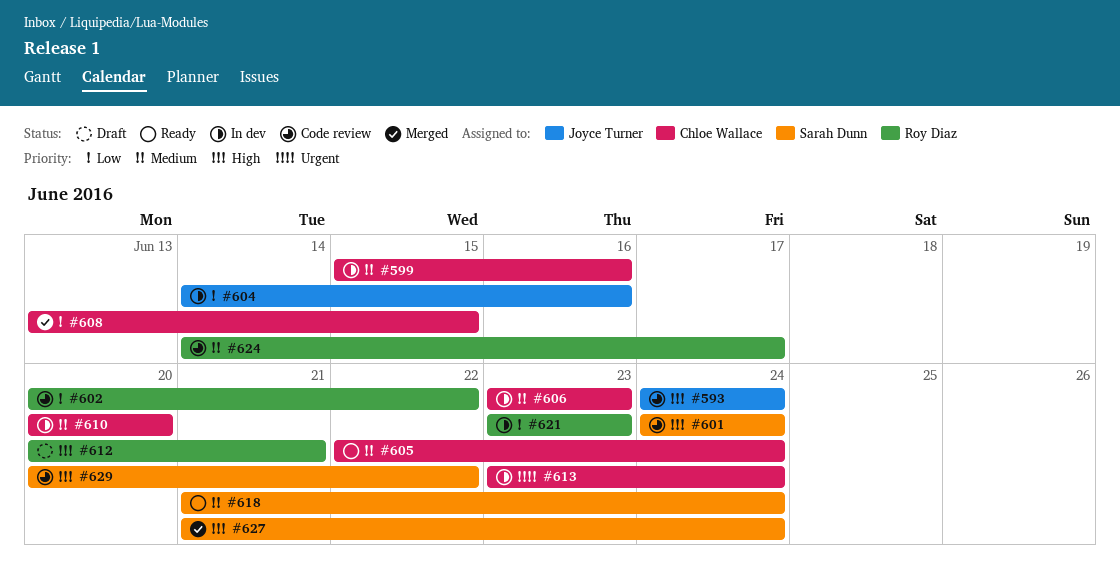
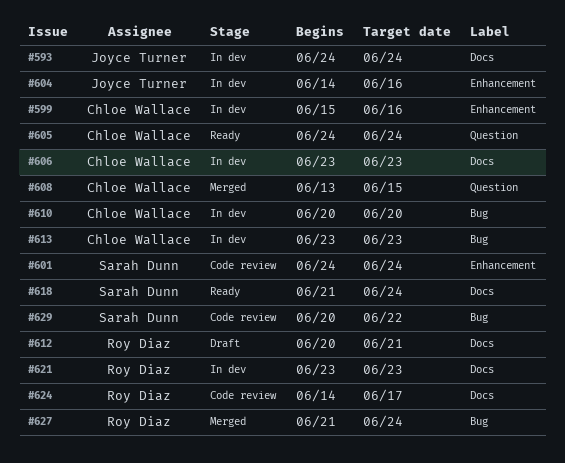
#593, status: Code review -> In dev
#602: present -> none
#605, start: Jun 22 -> Jun 24
#613, due: Jun 24 -> Jun 23
#627, owner: Sarah Dunn -> Roy Diaz

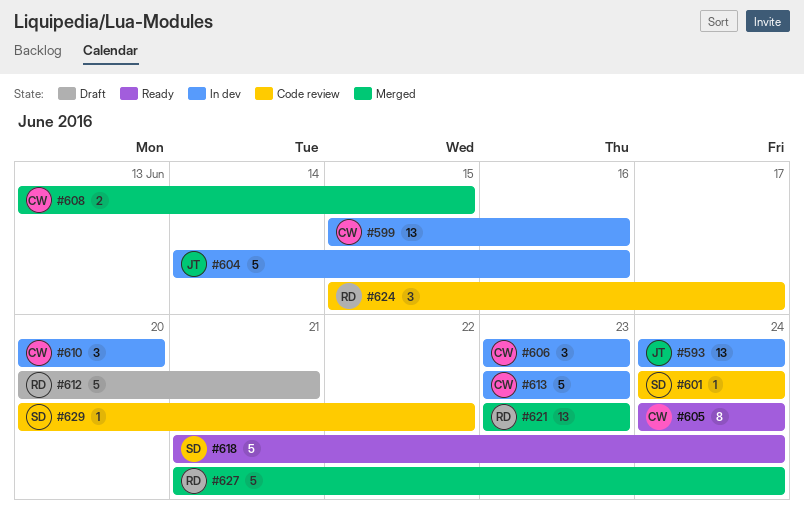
#621, status: In dev -> Merged
#624, start: Jun 14 -> Jun 15

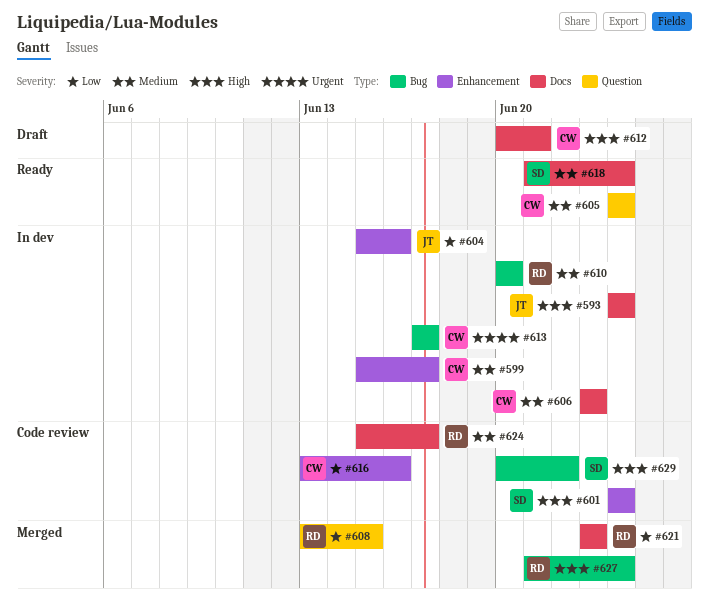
#599, due: Jun 16 -> Jun 17
#604, start: Jun 14 -> Jun 15
#608, owner: CW -> RD
#610, owner: CW -> RD
#612, owner: RD -> CW
#613, start: Jun 23 -> Jun 17
#613, due: Jun 23 -> Jun 17
#616: none -> present

